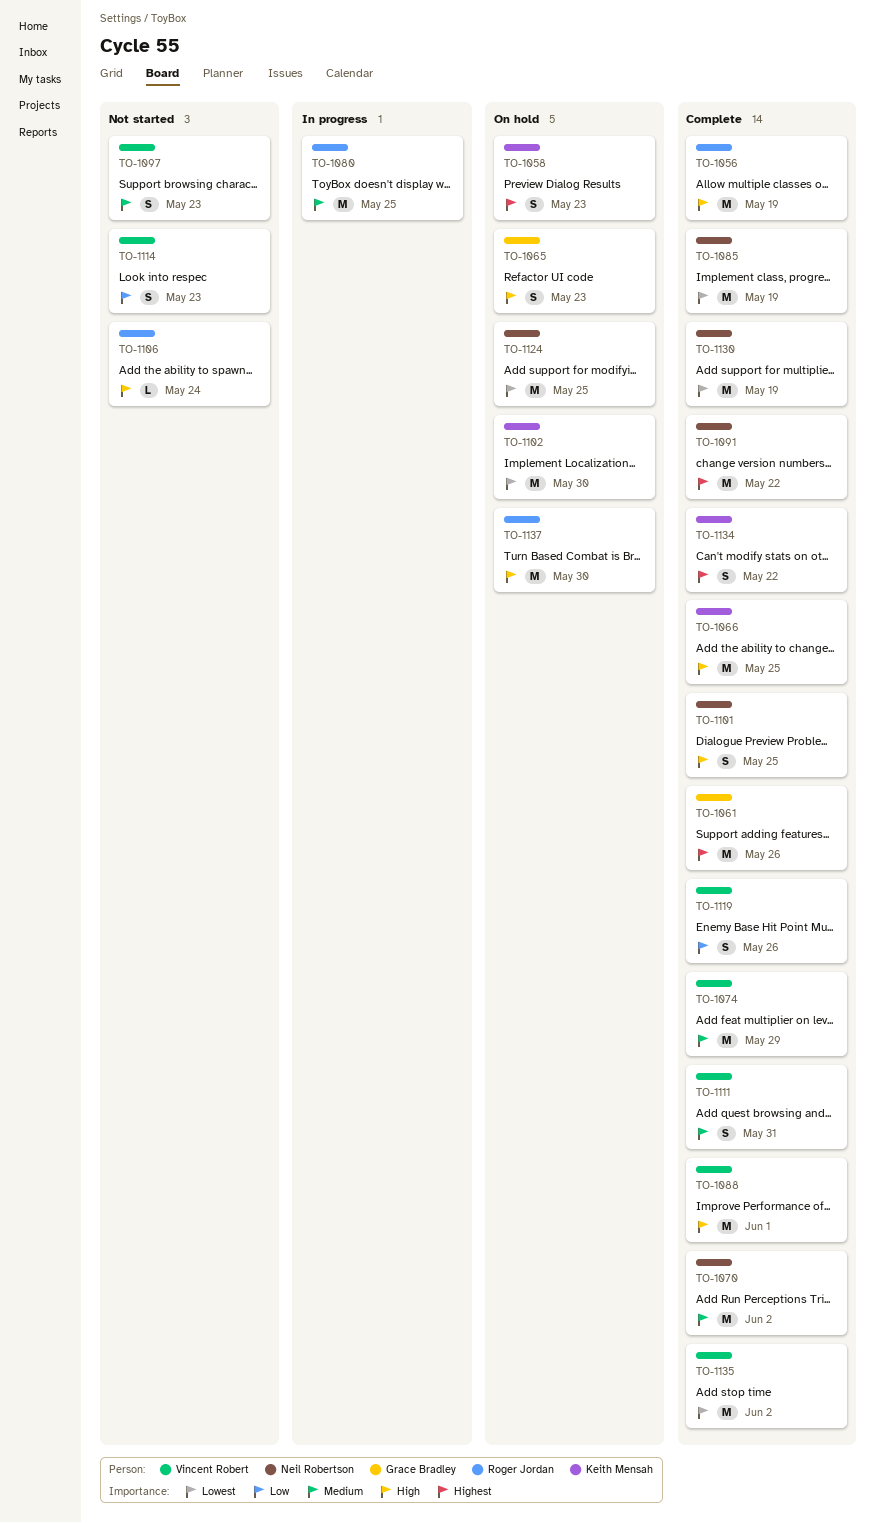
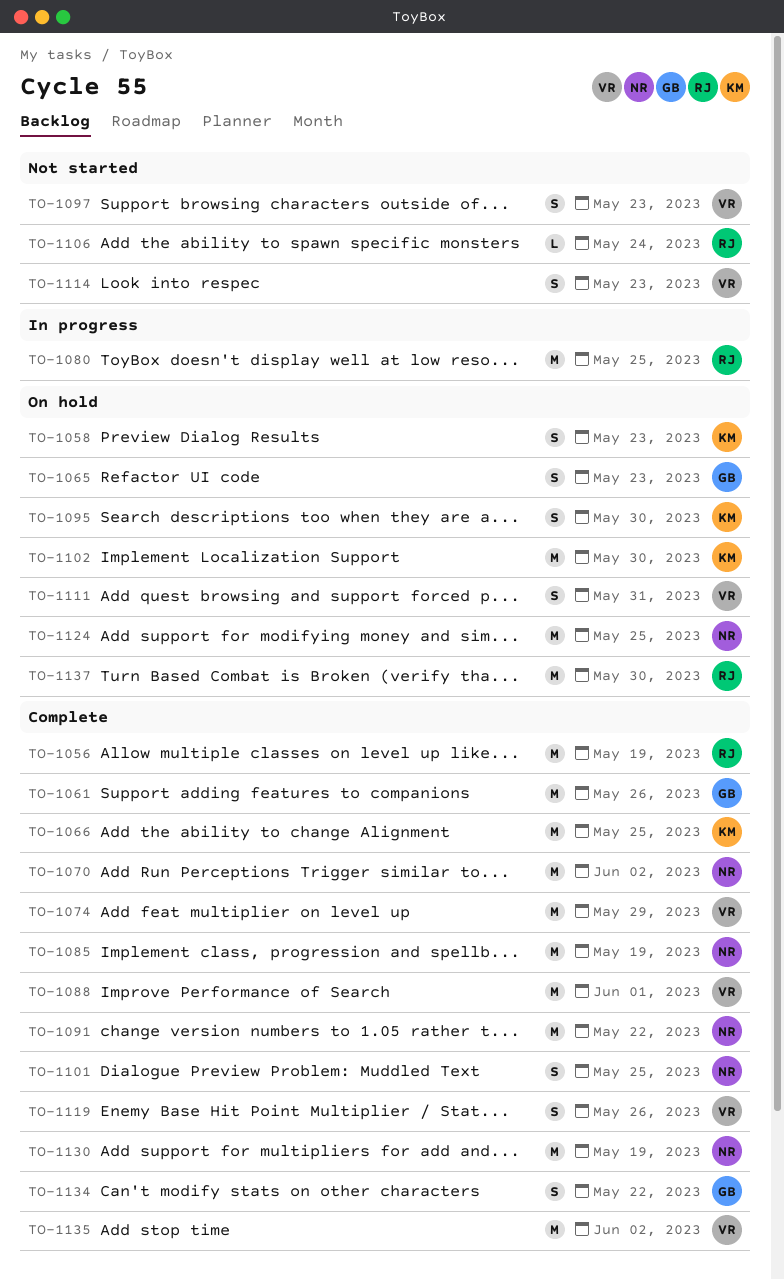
TO-1095: none -> present
TO-1111, status: Complete -> On hold
TO-1134, owner: Keith Mensah -> Grace Bradley

